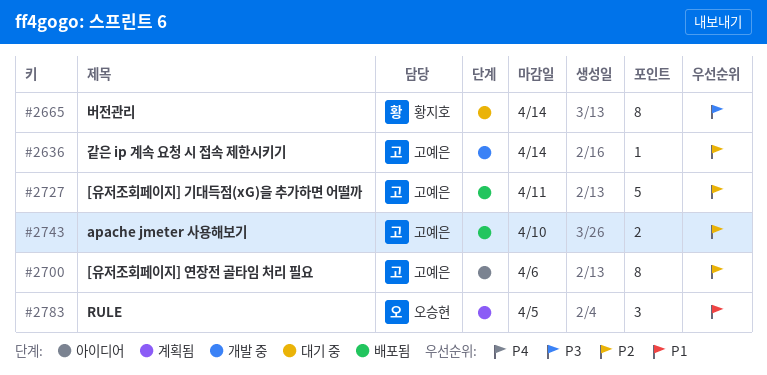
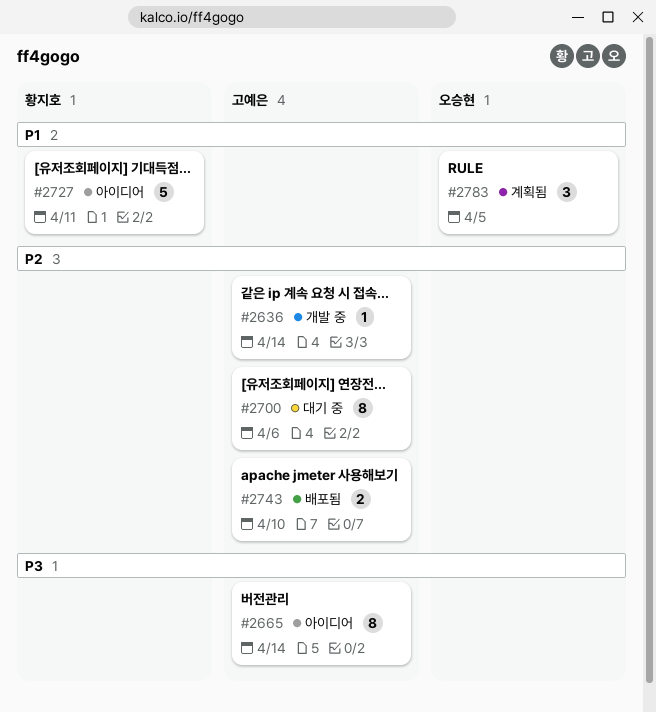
#2665, status: 대기 중 -> 아이디어
#2665, owner: 황지호 -> 고예은
#2700, status: 아이디어 -> 대기 중
#2727, status: 배포됨 -> 아이디어
#2727, owner: 고예은 -> 황지호
#2727, priority: P2 -> P1

